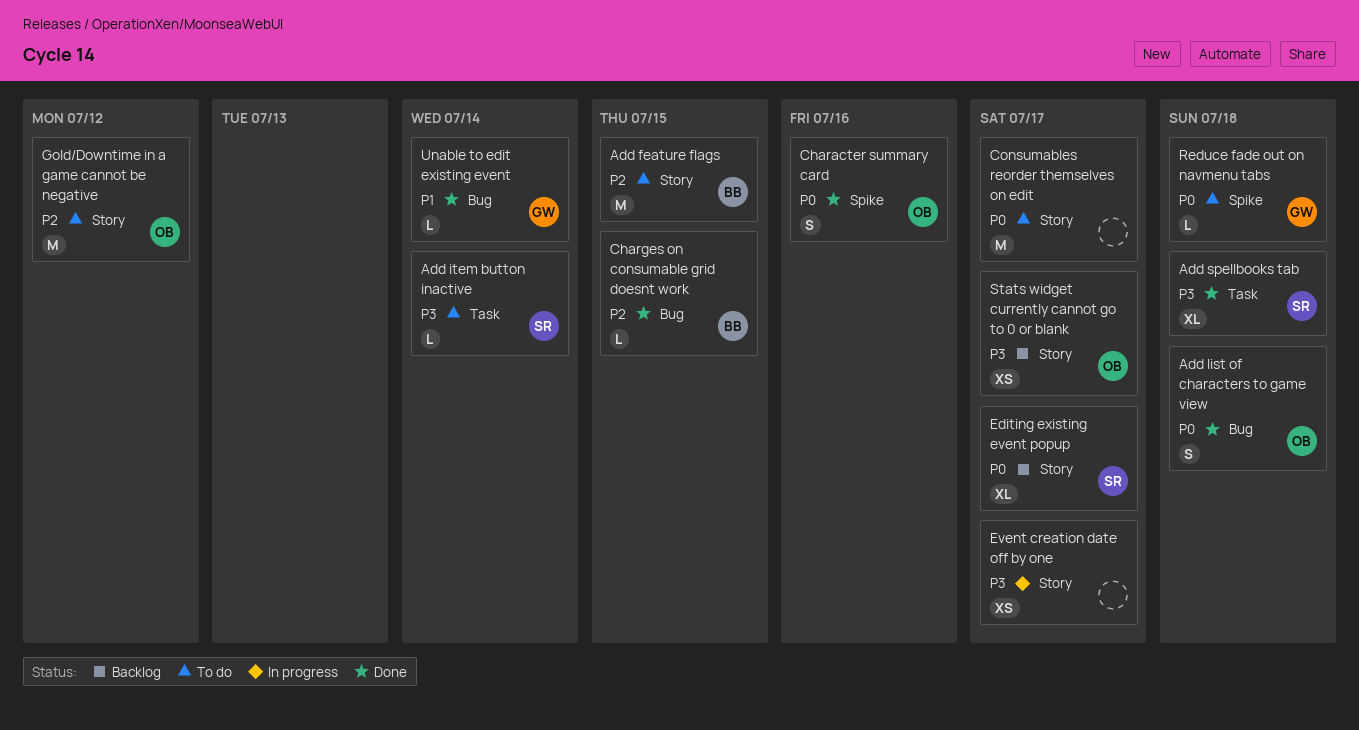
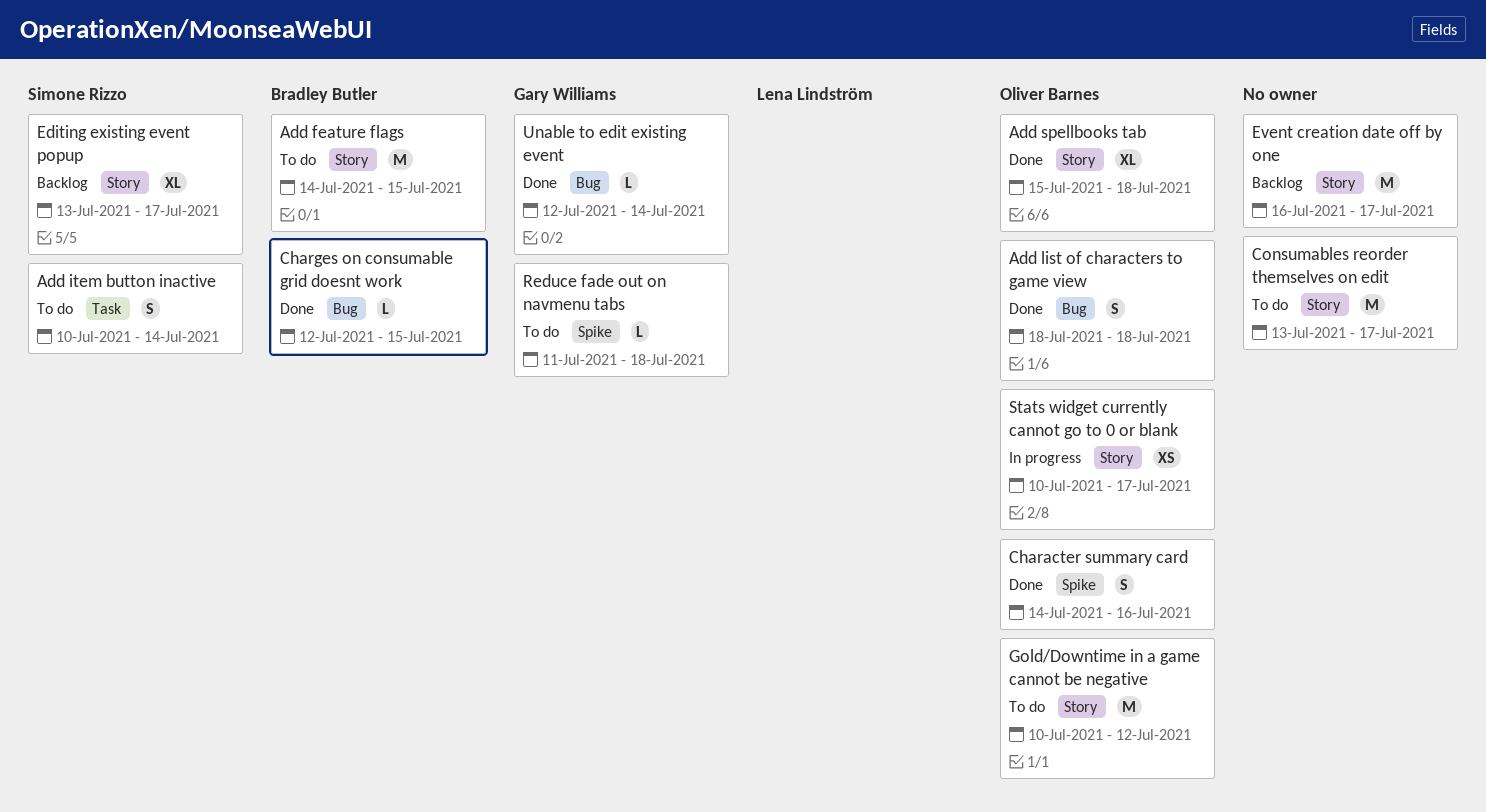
Add item button inactive, estimate: L -> S
Add spellbooks tab, owner: Simone Rizzo -> Oliver Barnes
Add spellbooks tab, label: Task -> Story
Event creation date off by one, status: In progress -> Backlog
Event creation date off by one, estimate: XS -> M
Stats widget currently cannot go to 0 or blank, status: Backlog -> In progress

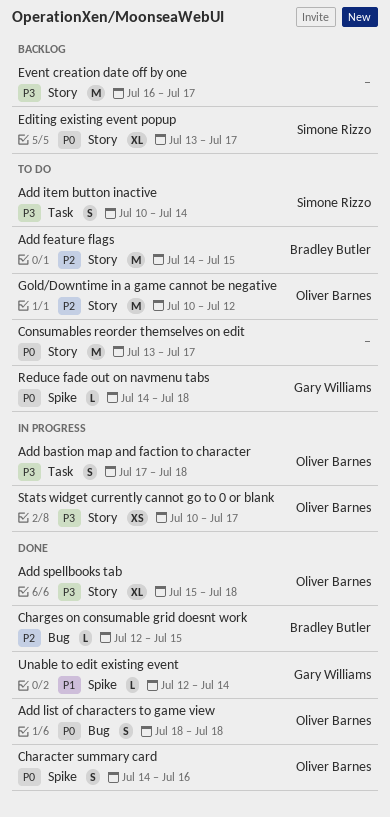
Add bastion map and faction to character: none -> present
Reduce fade out on navmenu tabs, start: Jul 11 -> Jul 14
Unable to edit existing event, label: Bug -> Spike

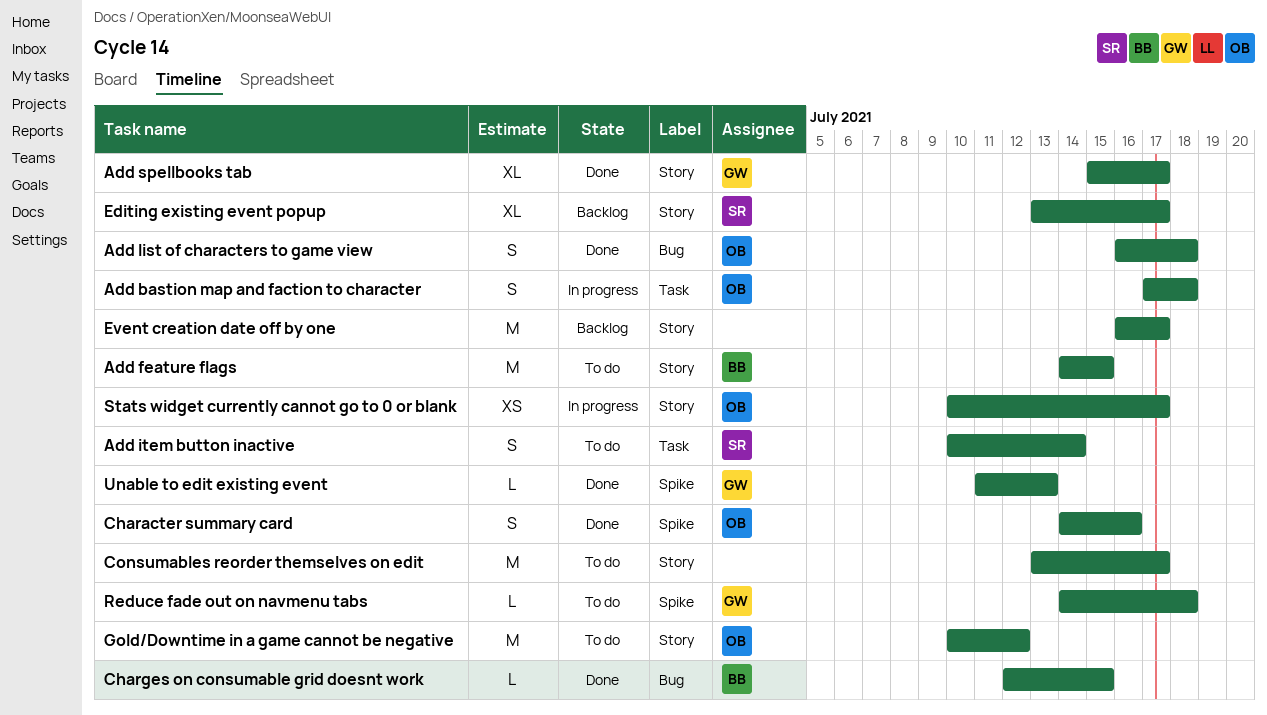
Add list of characters to game view, start: Jul 18 -> Jul 16
Add spellbooks tab, owner: Oliver Barnes -> Gary Williams
Add spellbooks tab, due: Jul 18 -> Jul 17
Unable to edit existing event, start: Jul 12 -> Jul 11
Unable to edit existing event, due: Jul 14 -> Jul 13

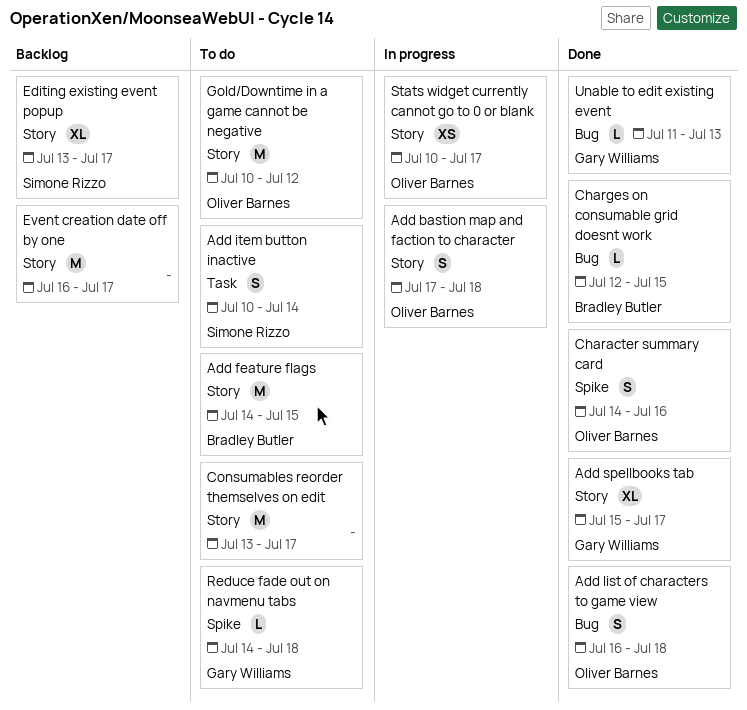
Add bastion map and faction to character, label: Task -> Story
Unable to edit existing event, label: Spike -> Bug

